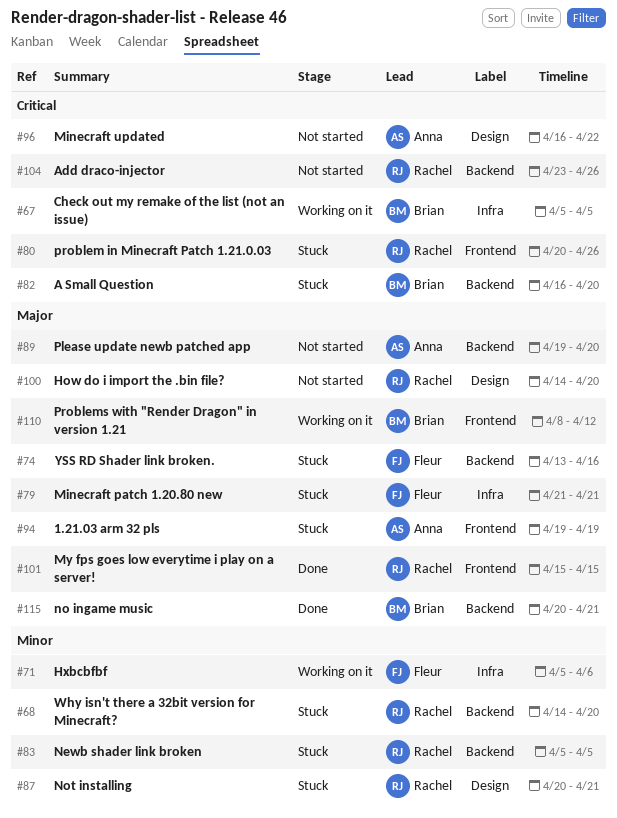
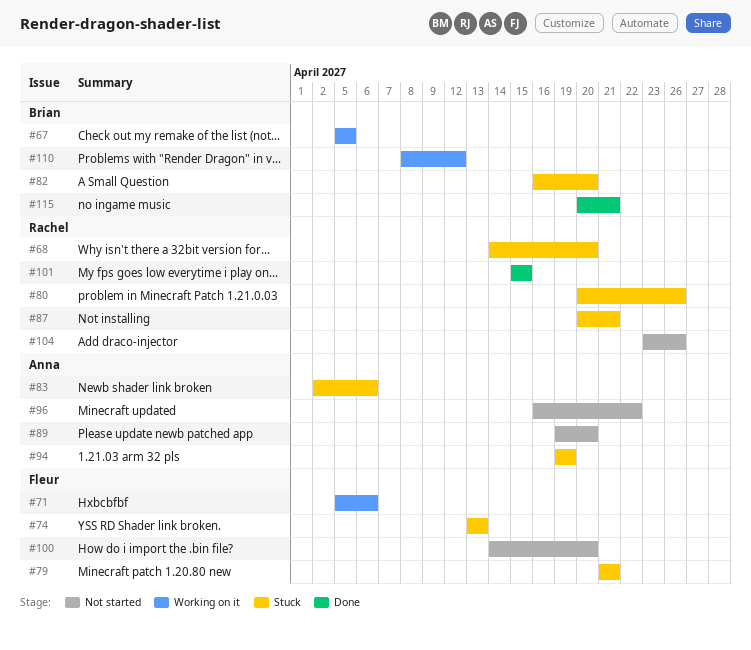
#74, due: Apr 16 -> Apr 13
#83, owner: Rachel -> Anna
#83, start: Apr 5 -> Apr 2
#83, due: Apr 5 -> Apr 6
#100, owner: Rachel -> Fleur

